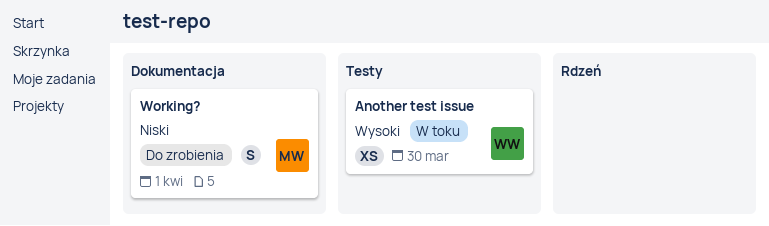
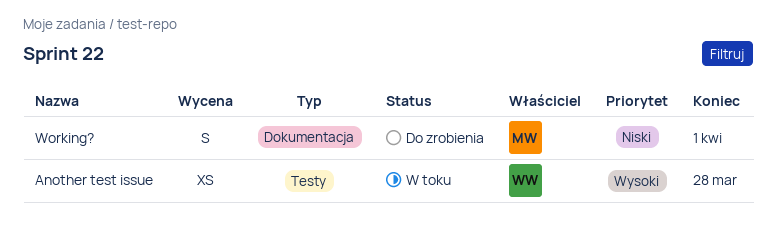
Another test issue, due: Mar 30 -> Mar 28

